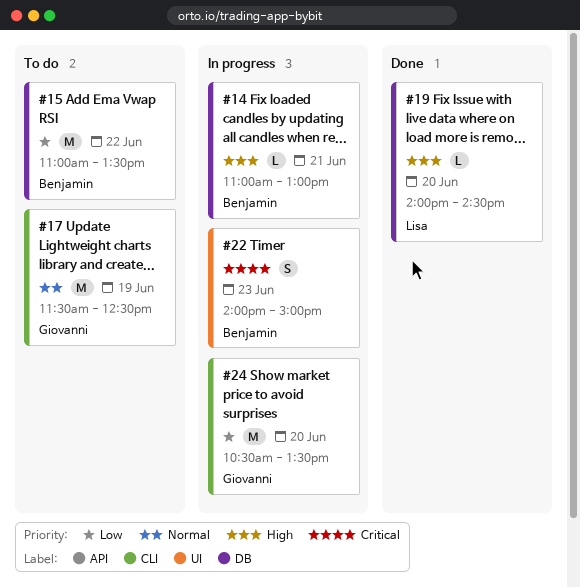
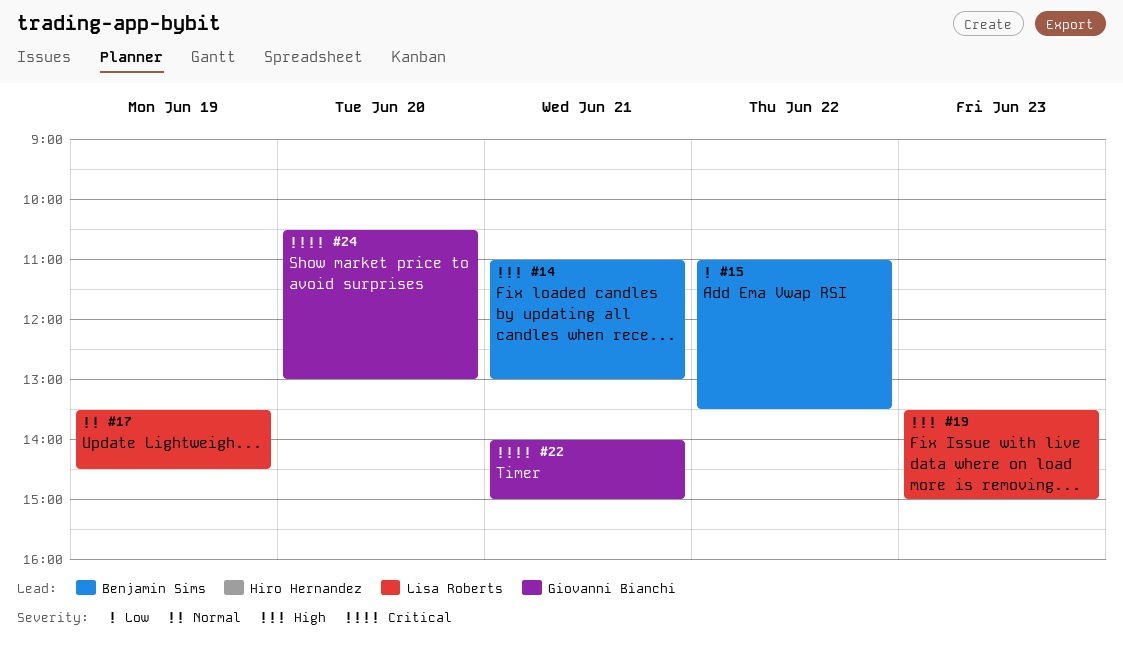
#17, owner: Giovanni Bianchi -> Lisa Roberts
#17, begins: 11:30 -> 13:30
#17, ends: 12:30 -> 14:30
#19, day: Jun 20 -> Jun 23
#19, begins: 14:00 -> 13:30
#19, ends: 14:30 -> 15:00
#22, owner: Benjamin Sims -> Giovanni Bianchi
#22, day: Jun 23 -> Jun 21
#24, priority: Low -> Critical
#24, ends: 13:30 -> 13:00

